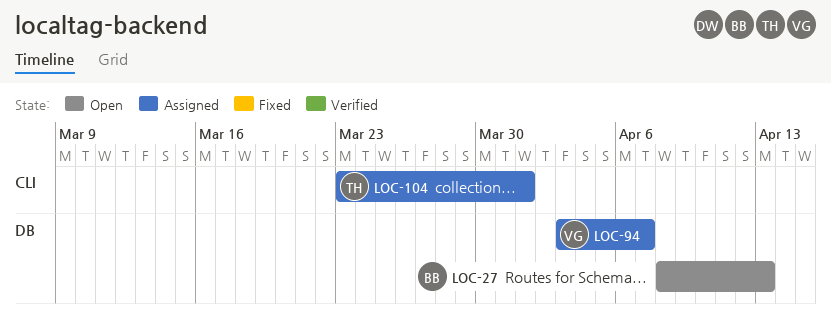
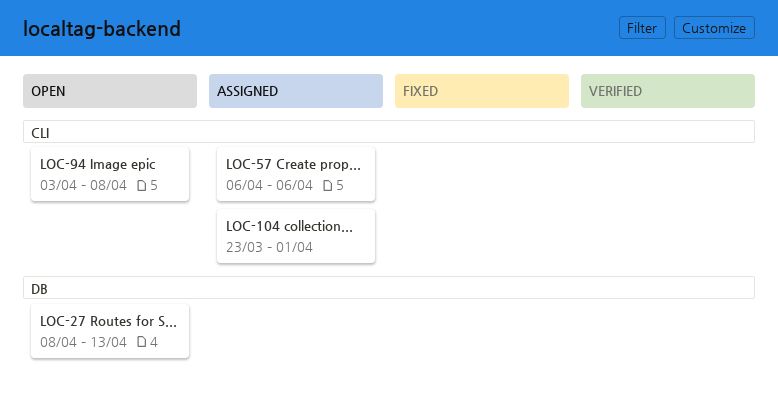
LOC-57: none -> present
LOC-94, status: Assigned -> Open
LOC-94, label: DB -> CLI
LOC-94, due: Apr 7 -> Apr 8

